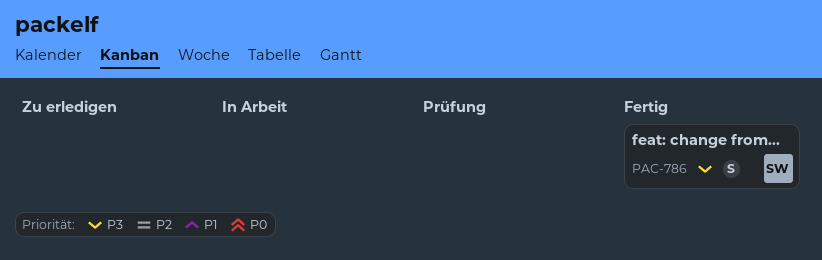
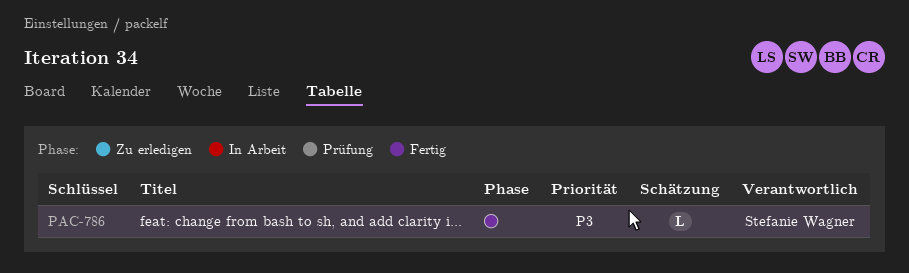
PAC-786, estimate: S -> L

